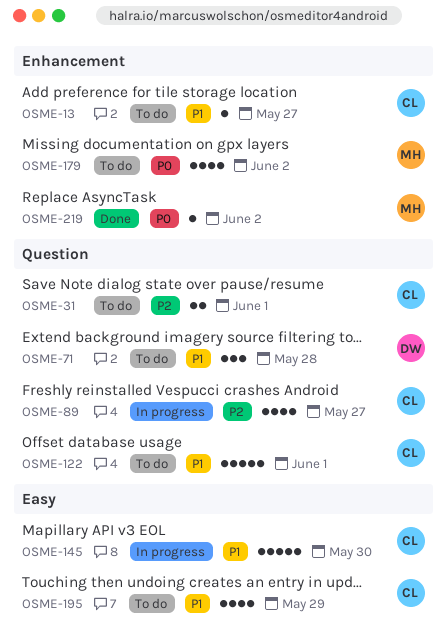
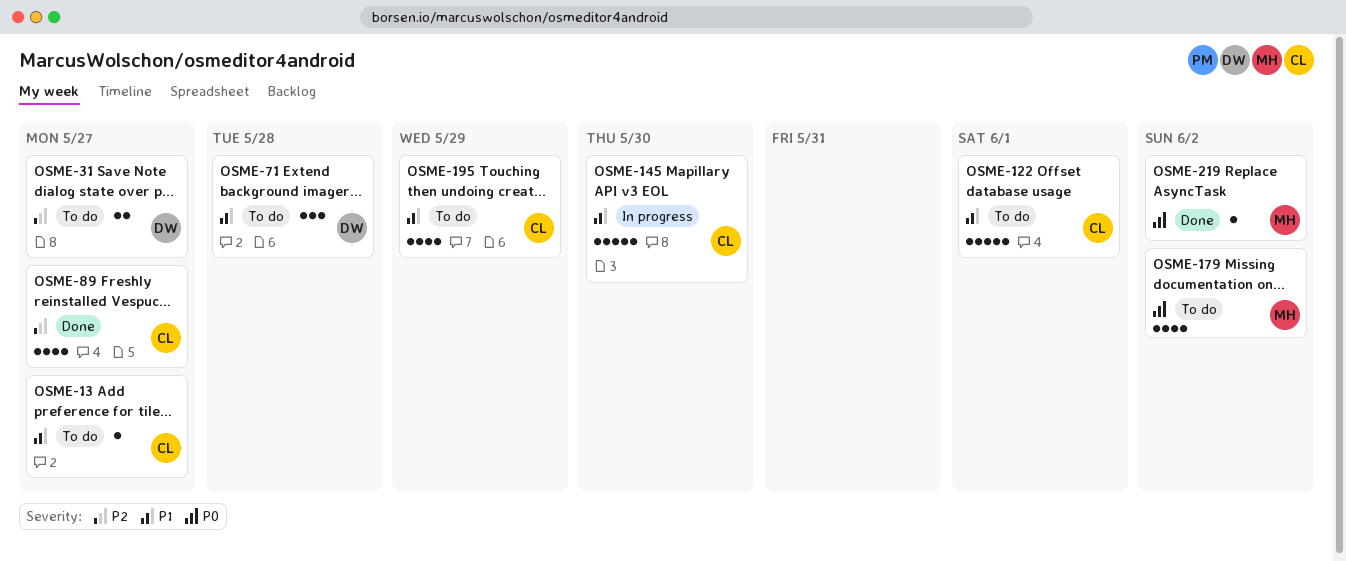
OSME-31, owner: CL -> DW
OSME-31, due: Jun 1 -> May 27
OSME-89, status: In progress -> Done

